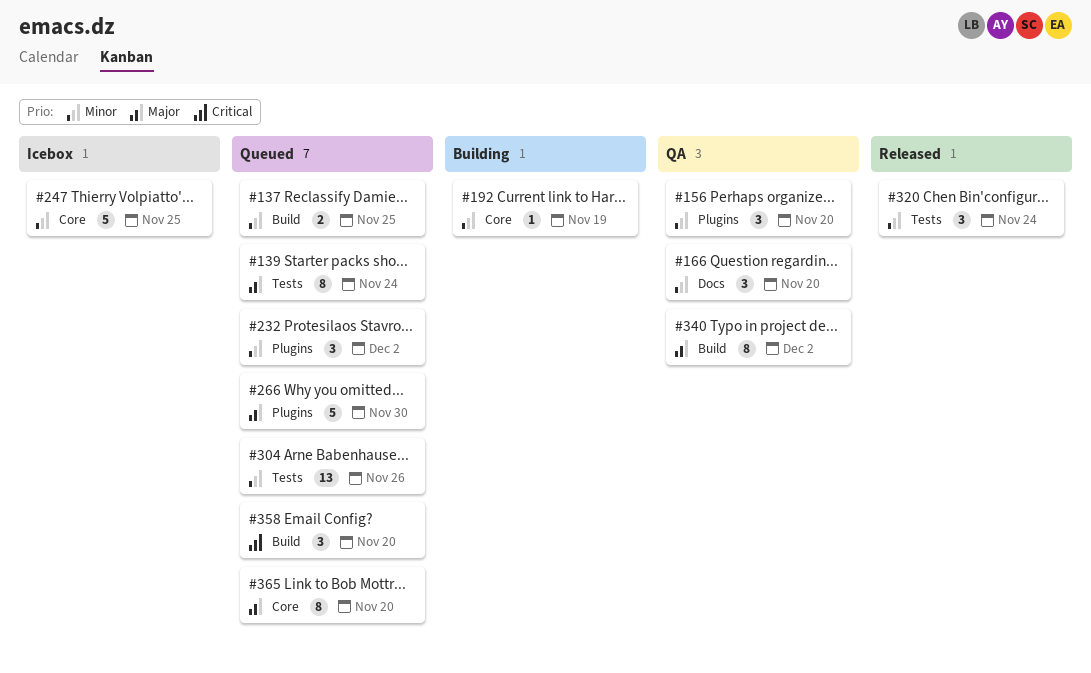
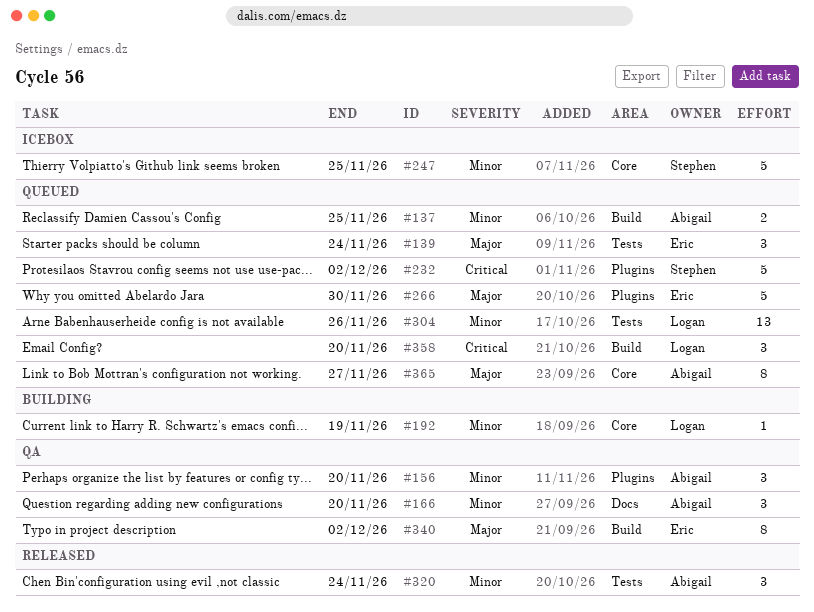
#139, estimate: 8 -> 3
#232, priority: Minor -> Critical
#232, estimate: 3 -> 5
#365, due: Nov 20 -> Nov 27

